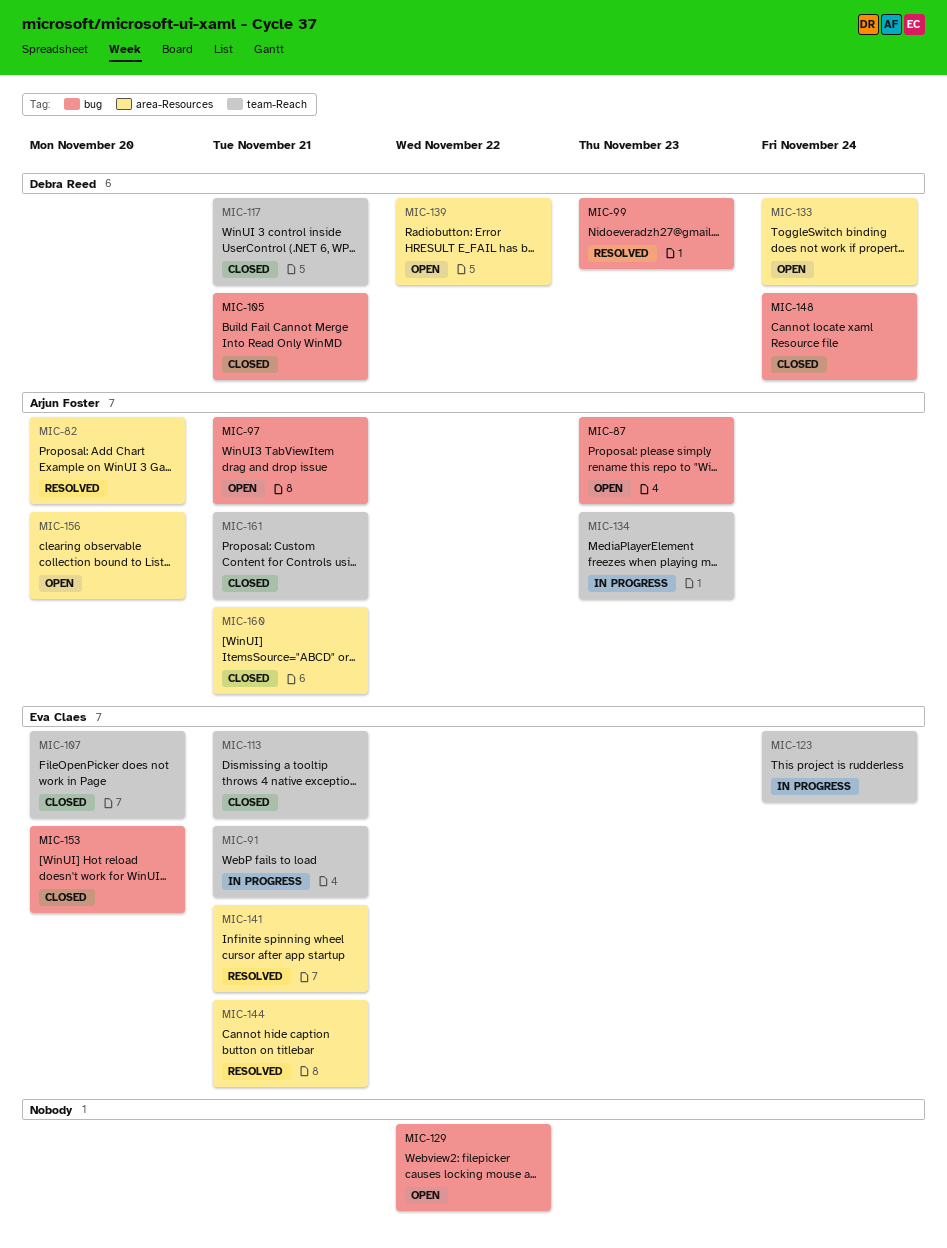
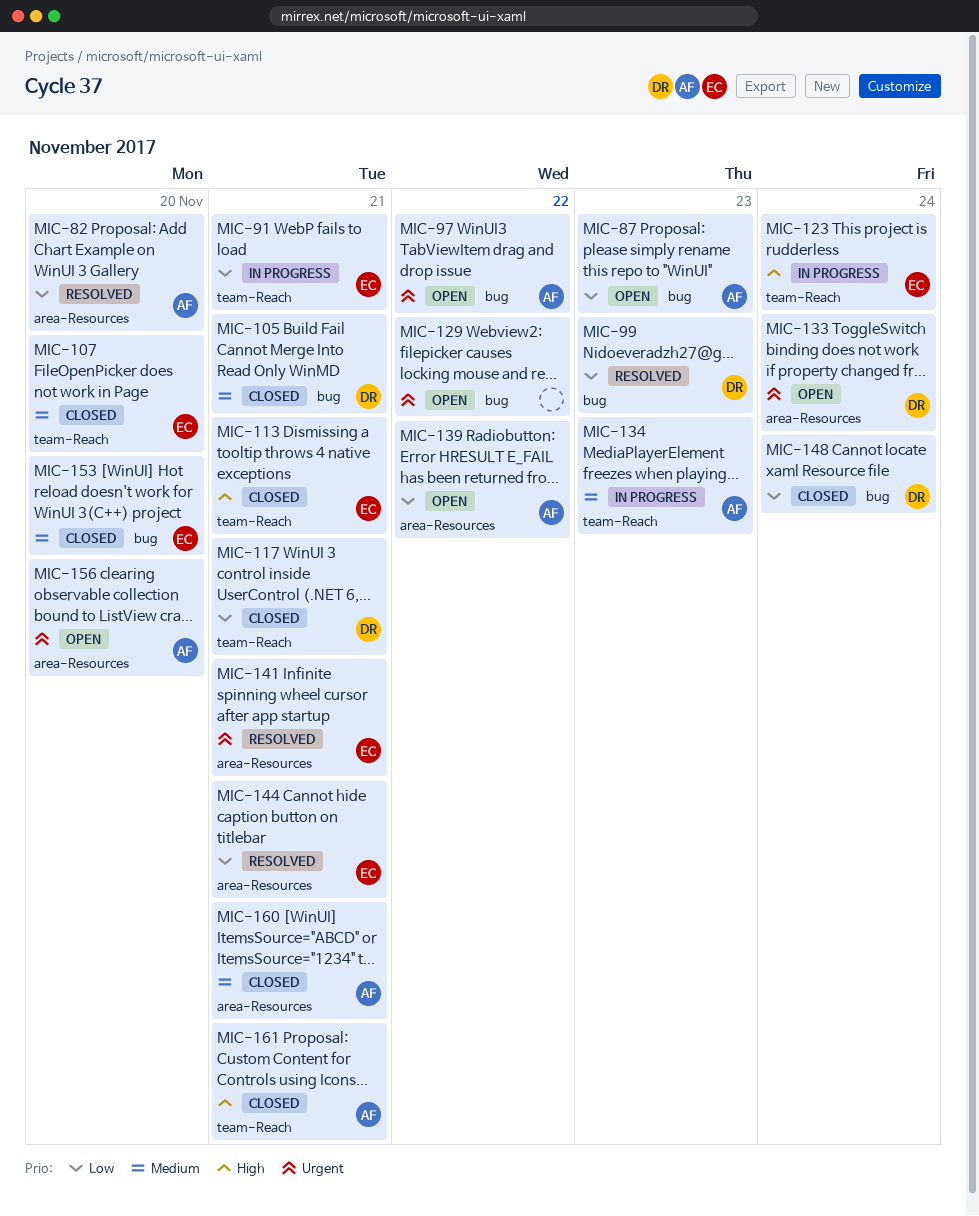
MIC-97, due: Nov 21 -> Nov 22
MIC-139, owner: Debra Reed -> Arjun Foster

